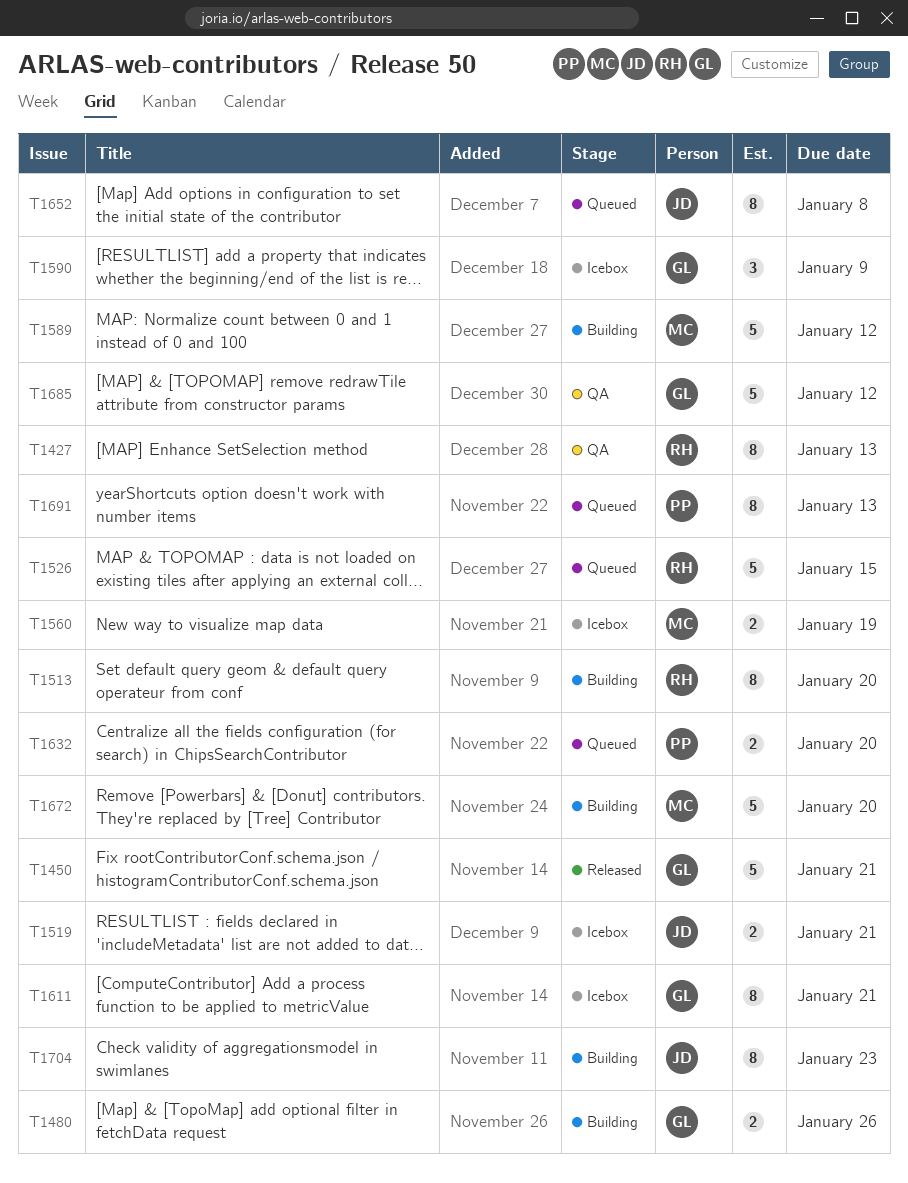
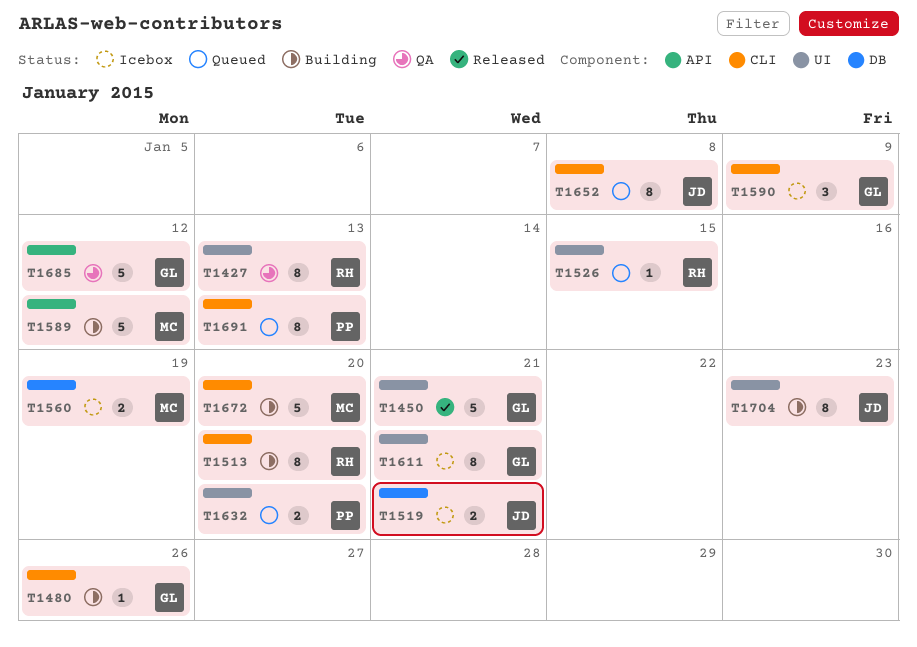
T1480, estimate: 2 -> 1
T1526, estimate: 5 -> 1

